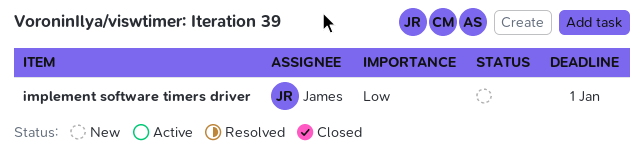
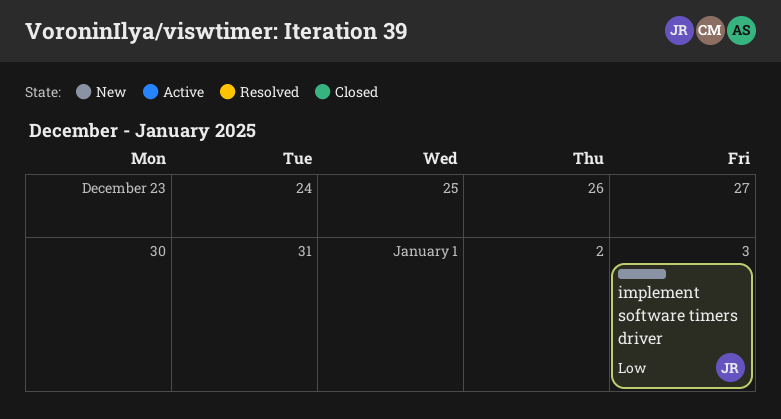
implement software timers driver, due: Jan 1 -> Jan 3

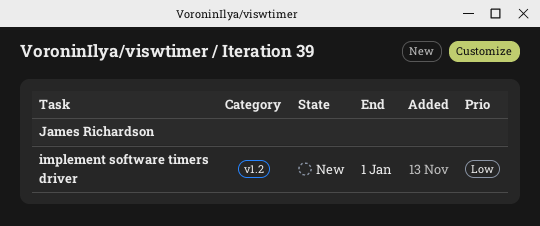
implement software timers driver, due: Jan 3 -> Jan 1

